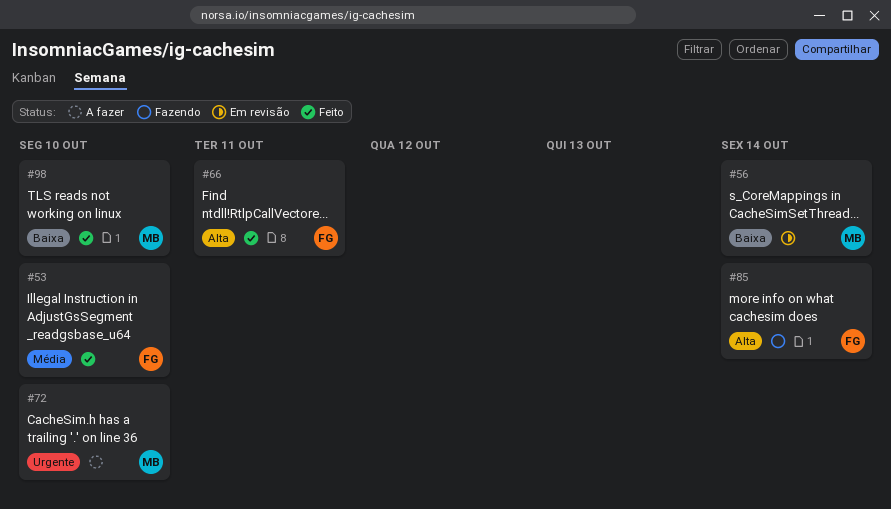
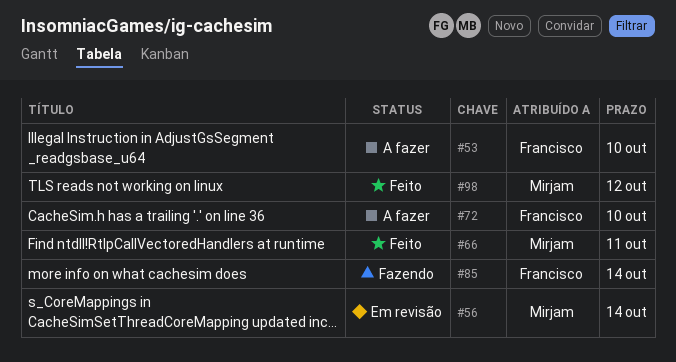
#53, status: Feito -> A fazer
#66, owner: Francisco -> Mirjam
#72, owner: Mirjam -> Francisco
#98, due: Oct 10 -> Oct 12

